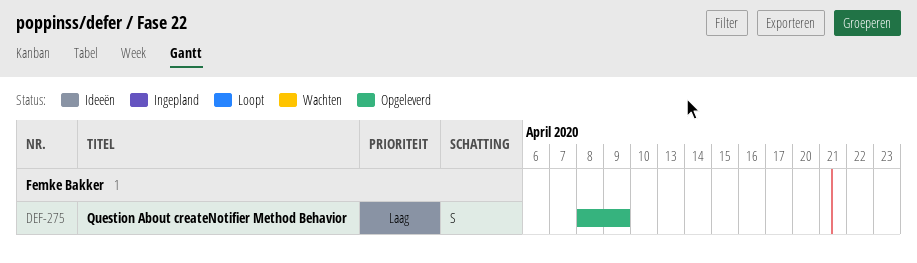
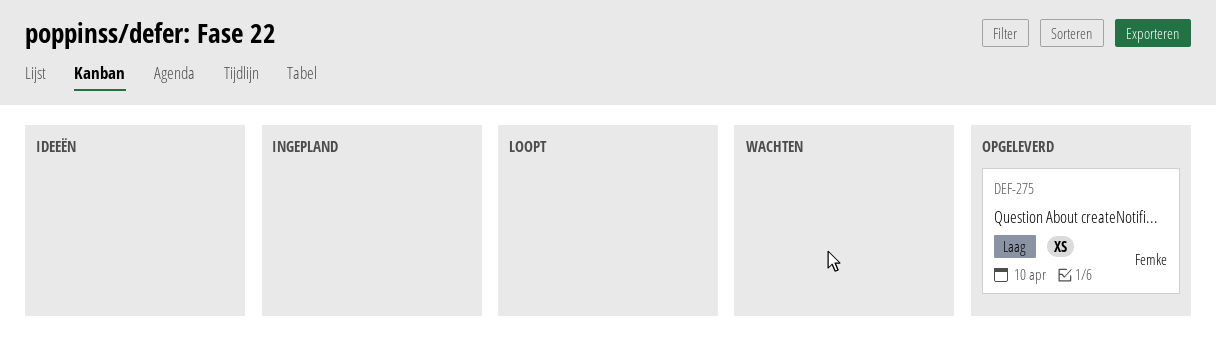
DEF-275, estimate: S -> XS
DEF-275, due: Apr 9 -> Apr 10

